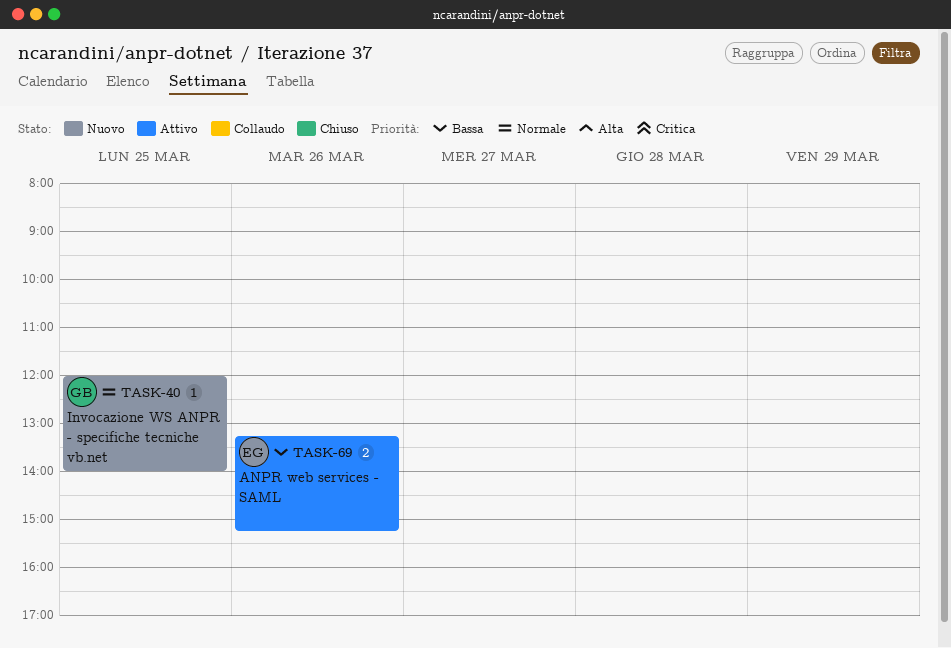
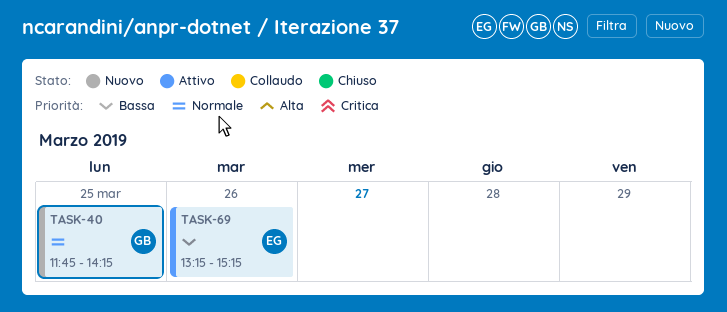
TASK-40, begins: 12:00 -> 11:45
TASK-40, ends: 14:00 -> 14:15

